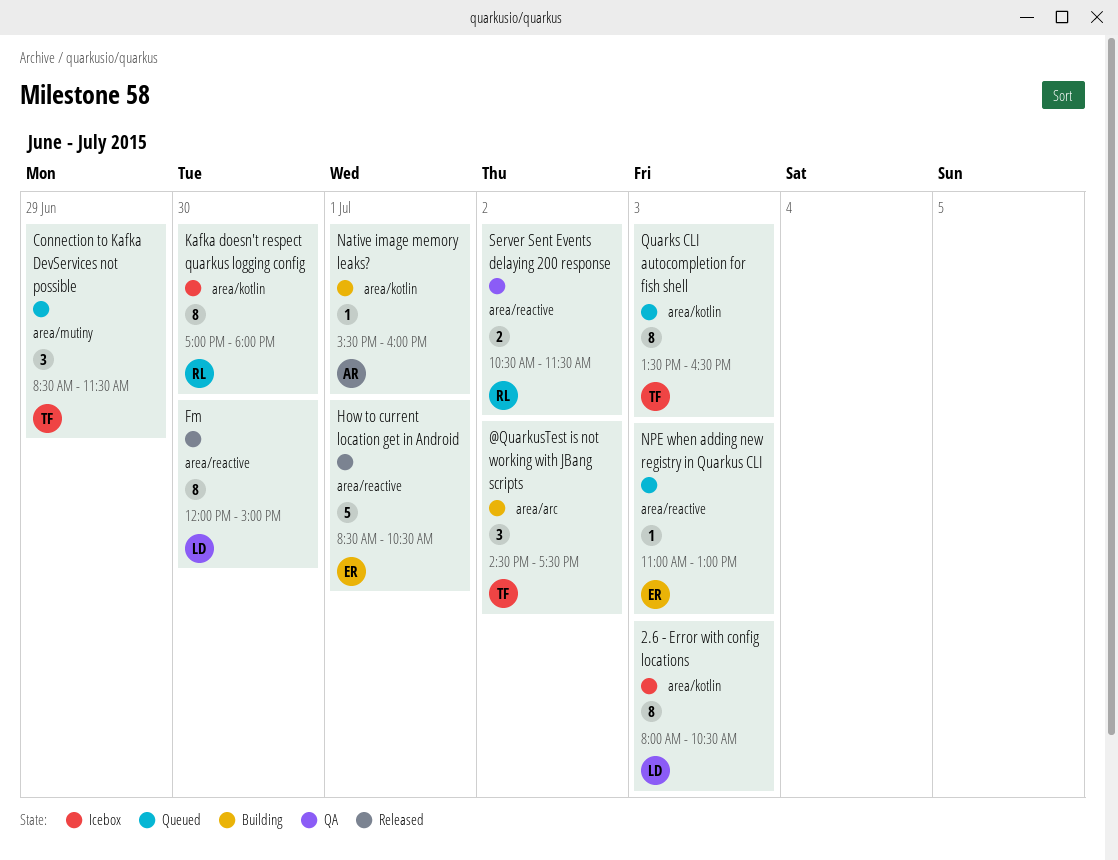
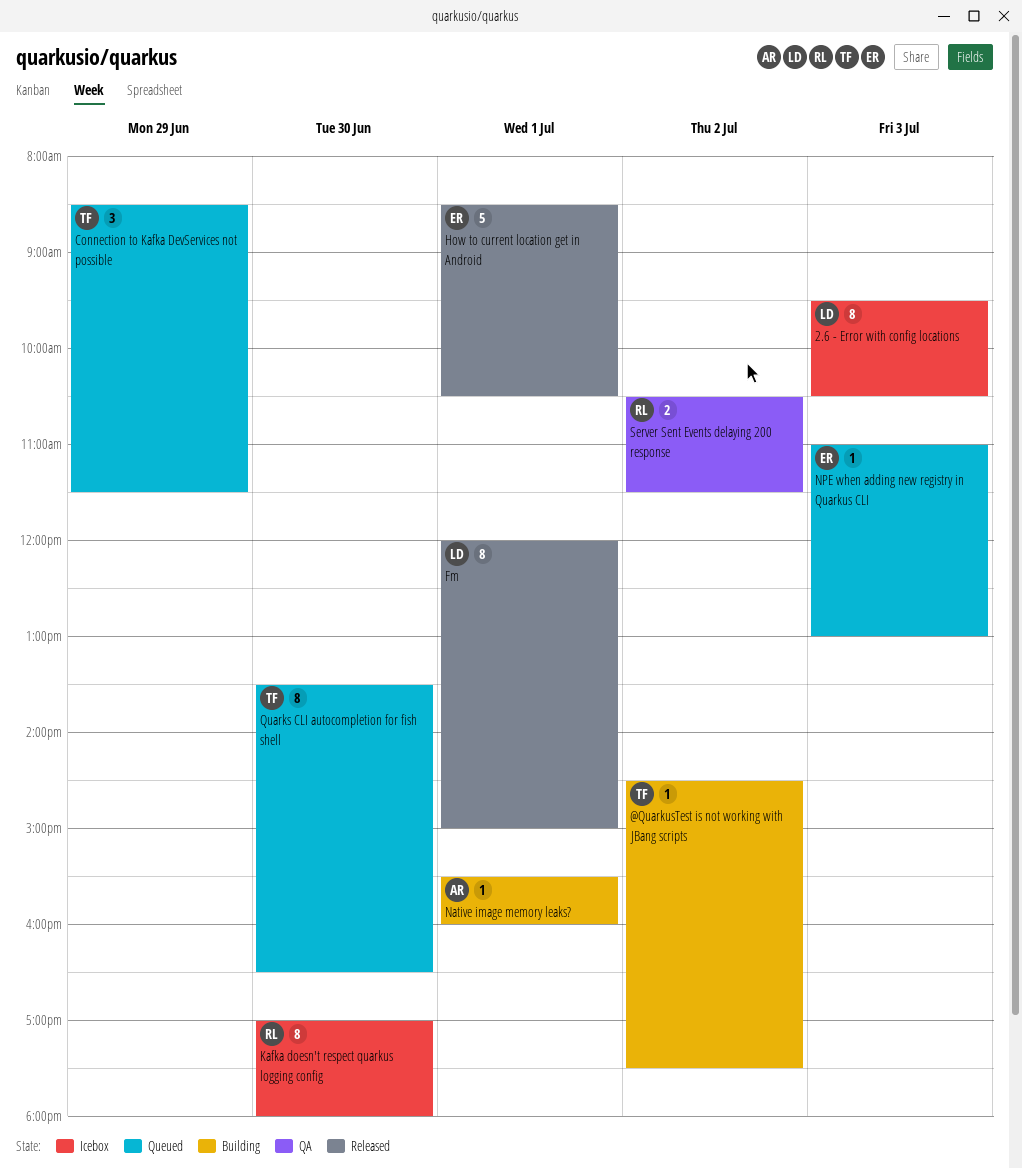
2.6 - Error with config locations, begins: 08:00 -> 09:30
@QuarkusTest is not working with JBang scripts, estimate: 3 -> 1
Fm, day: Jun 30 -> Jul 1
Quarks CLI autocompletion for fish shell, day: Jul 3 -> Jun 30

